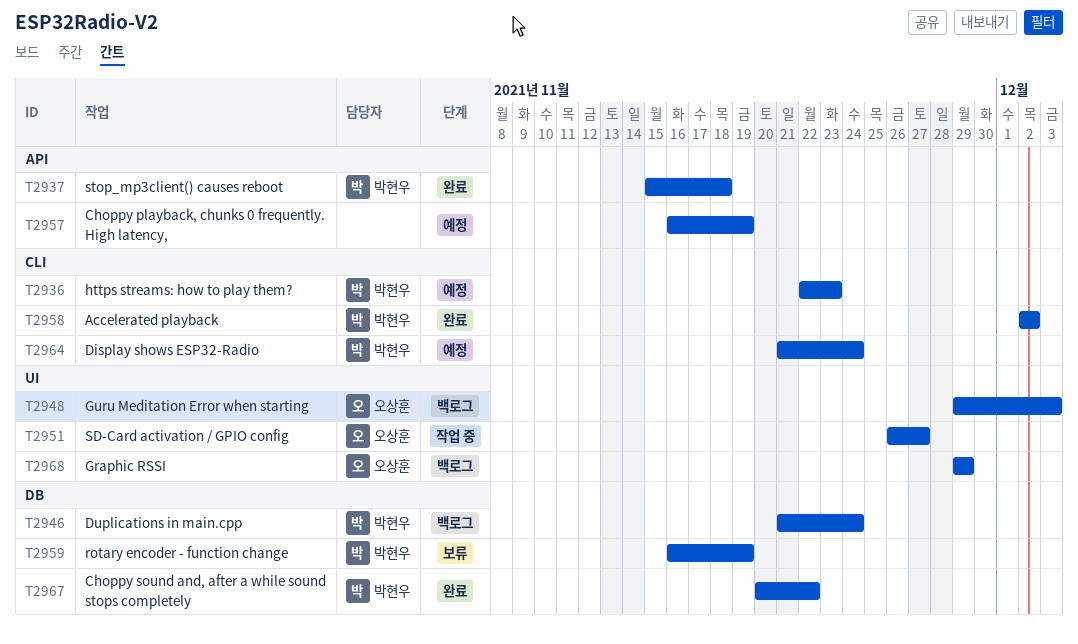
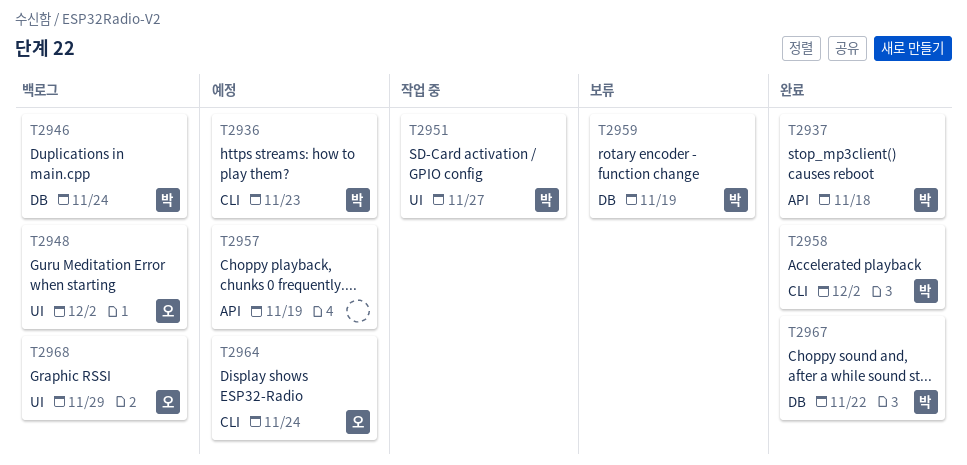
T2948, due: Dec 3 -> Dec 2
T2951, owner: 오상훈 -> 박현우
T2964, owner: 박현우 -> 오상훈

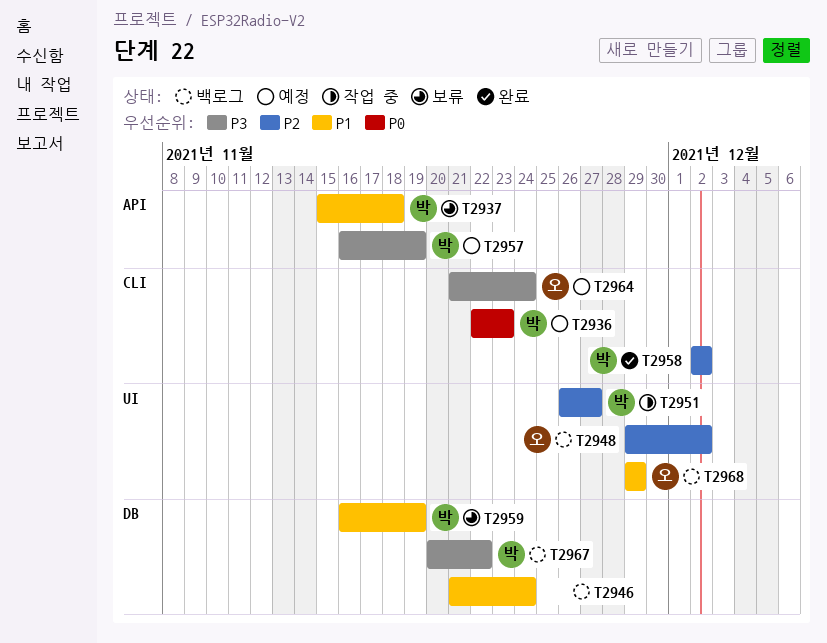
T2937, status: 완료 -> 보류
T2946, owner: 박 -> none
T2957, owner: none -> 박
T2967, status: 완료 -> 백로그

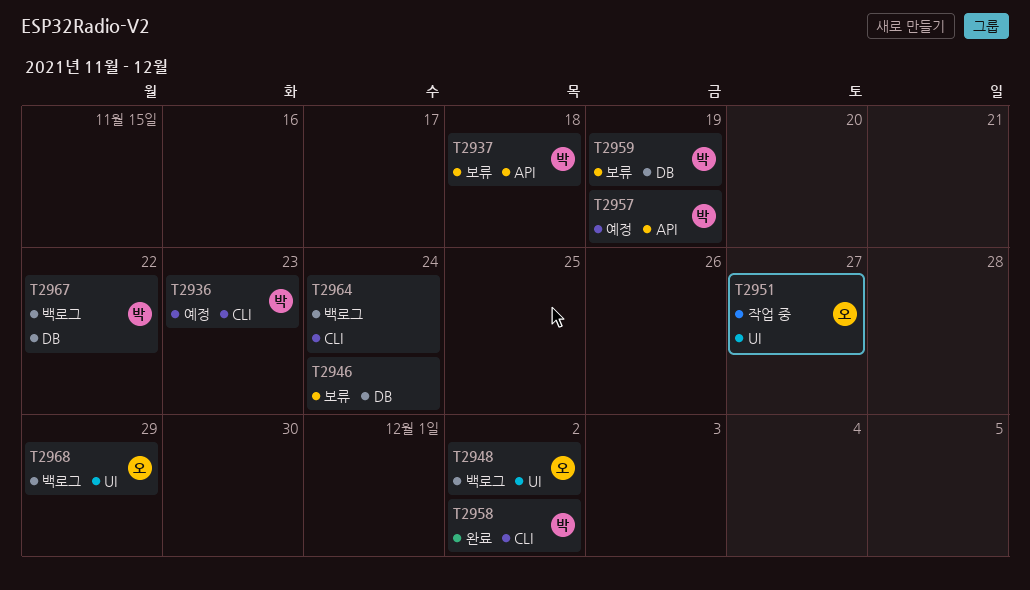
T2946, status: 백로그 -> 보류
T2951, owner: 박 -> 오
T2964, status: 예정 -> 백로그
T2964, owner: 오 -> none

